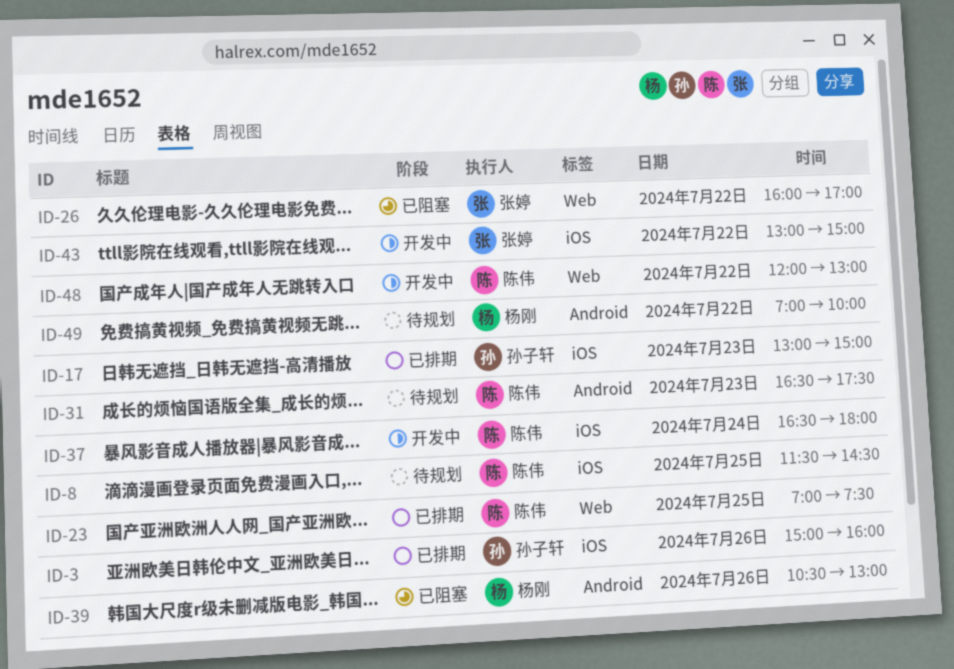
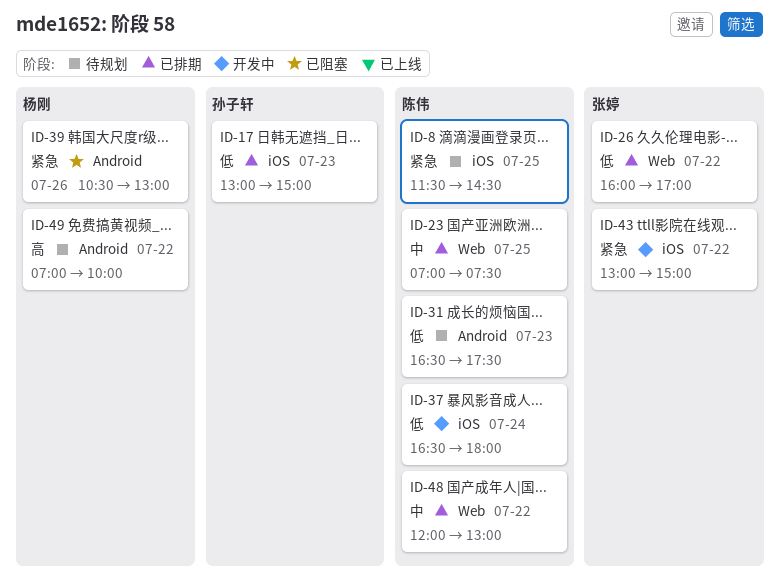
ID-3: present -> none
ID-26, status: 已阻塞 -> 已排期
ID-48, status: 开发中 -> 已排期

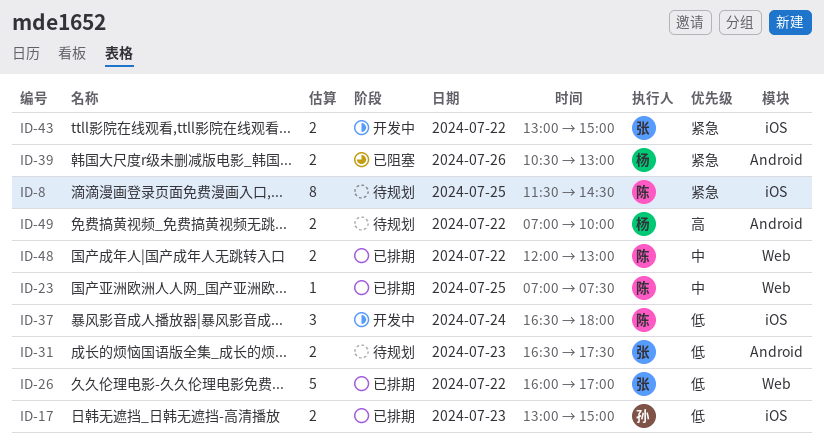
ID-31, owner: 陈伟 -> 张婷

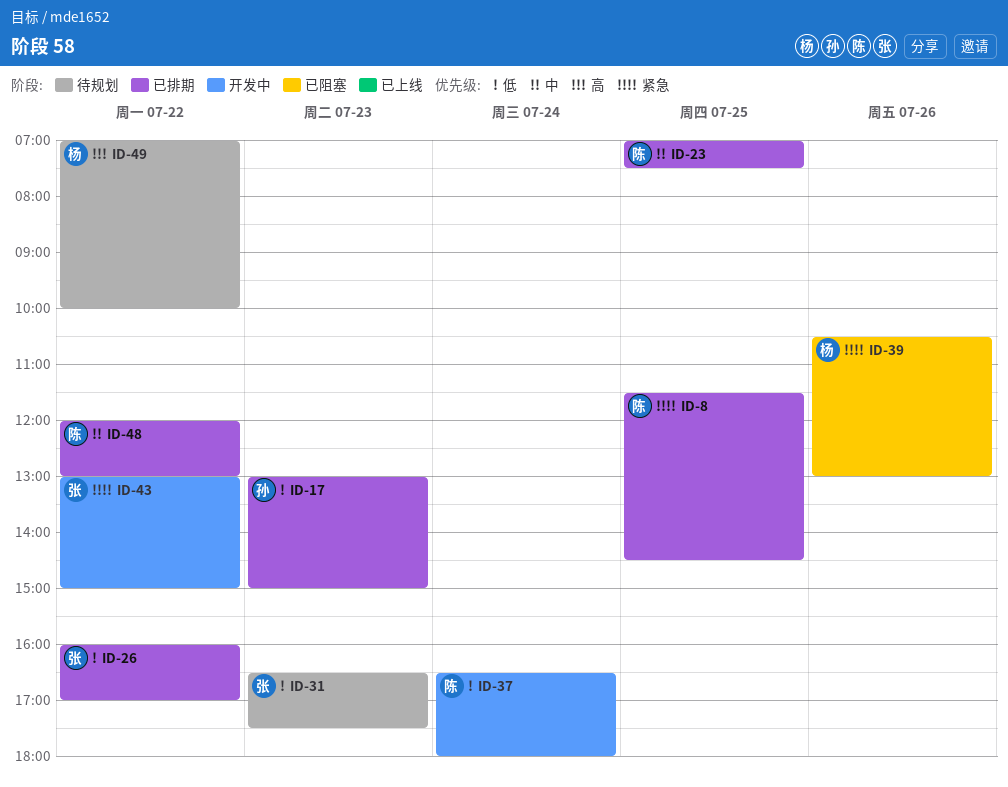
ID-8, status: 待规划 -> 已排期

